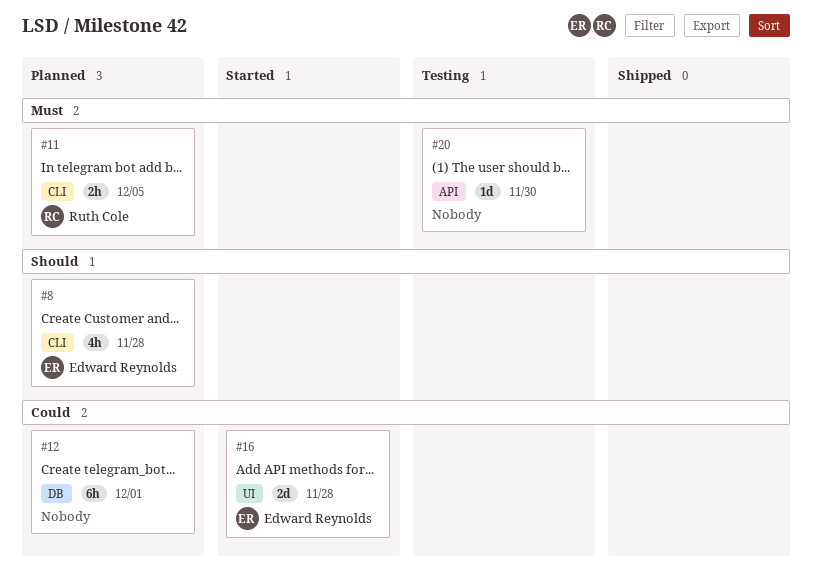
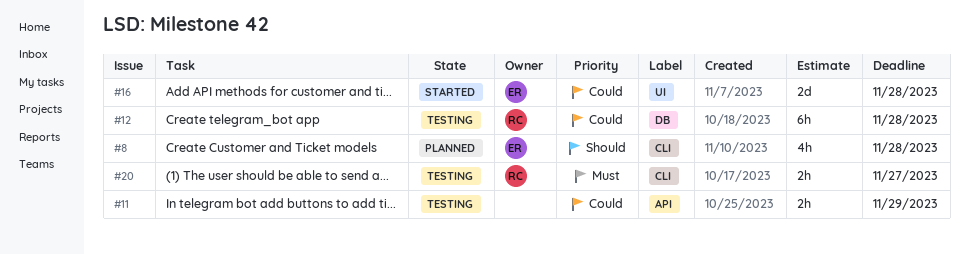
#11, status: Planned -> Testing
#11, owner: Ruth Cole -> none
#11, priority: Must -> Could
#11, label: CLI -> API
#11, due: Dec 5 -> Nov 29
#12, status: Planned -> Testing
#12, owner: none -> Ruth Cole
#12, due: Dec 1 -> Nov 28
#20, owner: none -> Ruth Cole
#20, label: API -> CLI
#20, estimate: 1d -> 2h
#20, due: Nov 30 -> Nov 27

